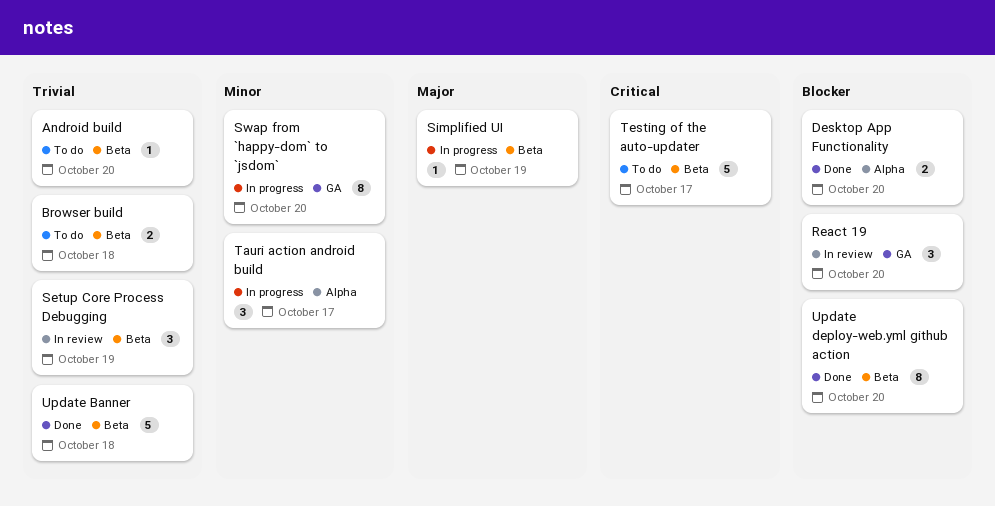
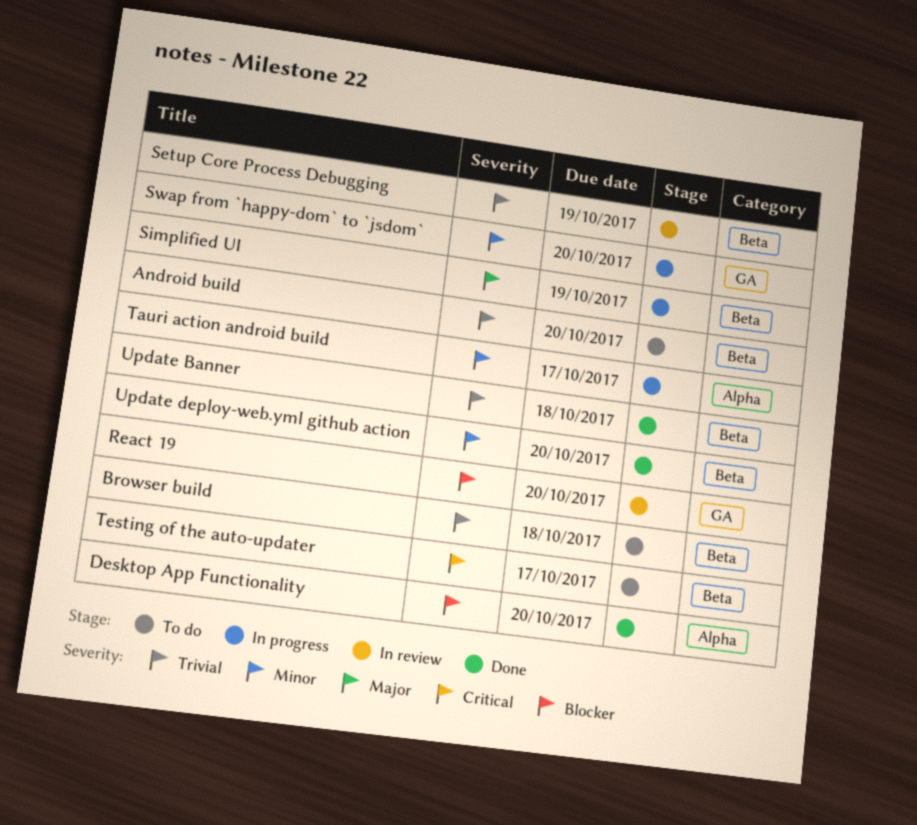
Update deploy-web.yml github action, priority: Blocker -> Minor

